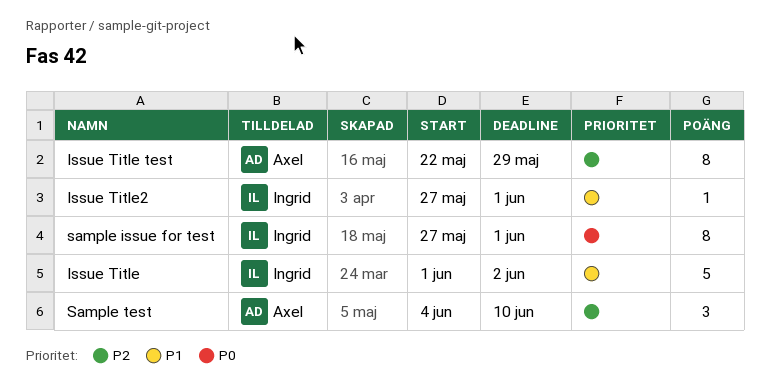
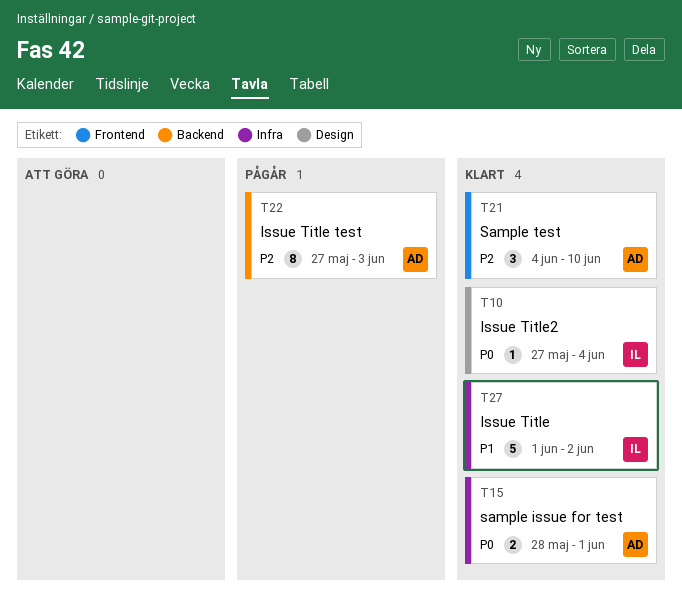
Issue Title test, start: May 22 -> May 27
Issue Title test, due: May 29 -> Jun 3
Issue Title2, priority: P1 -> P0
Issue Title2, due: Jun 1 -> Jun 4
sample issue for test, owner: Ingrid -> Axel
sample issue for test, estimate: 8 -> 2
sample issue for test, start: May 27 -> May 28

